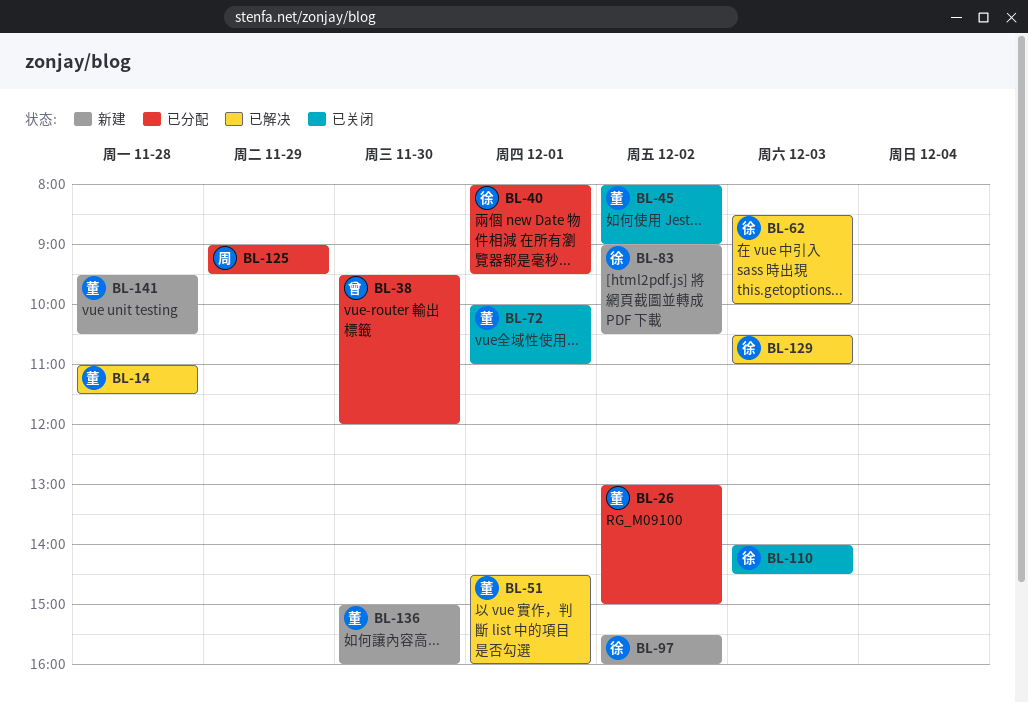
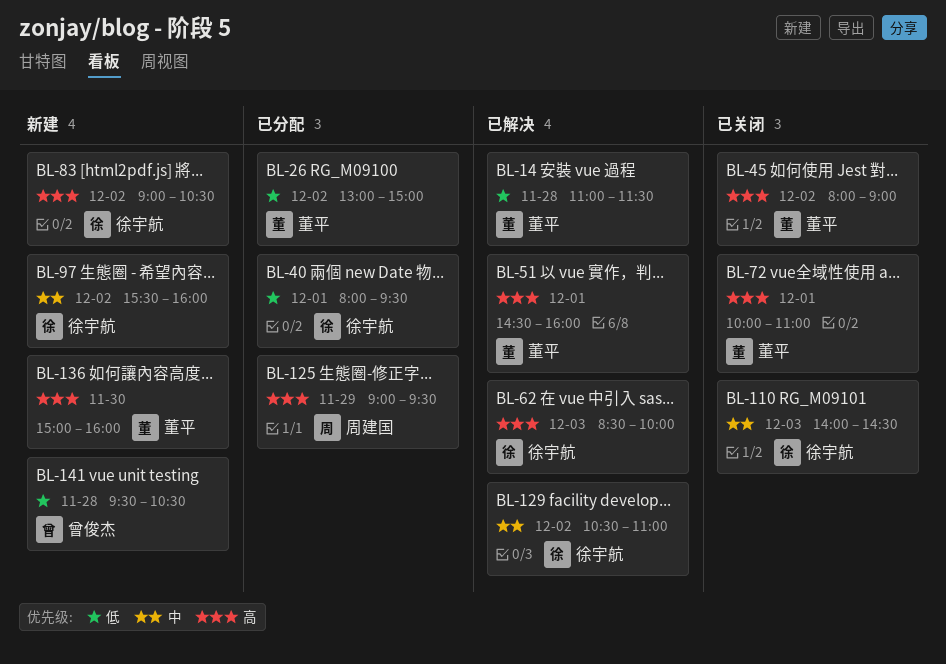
BL-38: present -> none
BL-129, day: Dec 3 -> Dec 2
BL-141, owner: 董平 -> 曾俊杰

